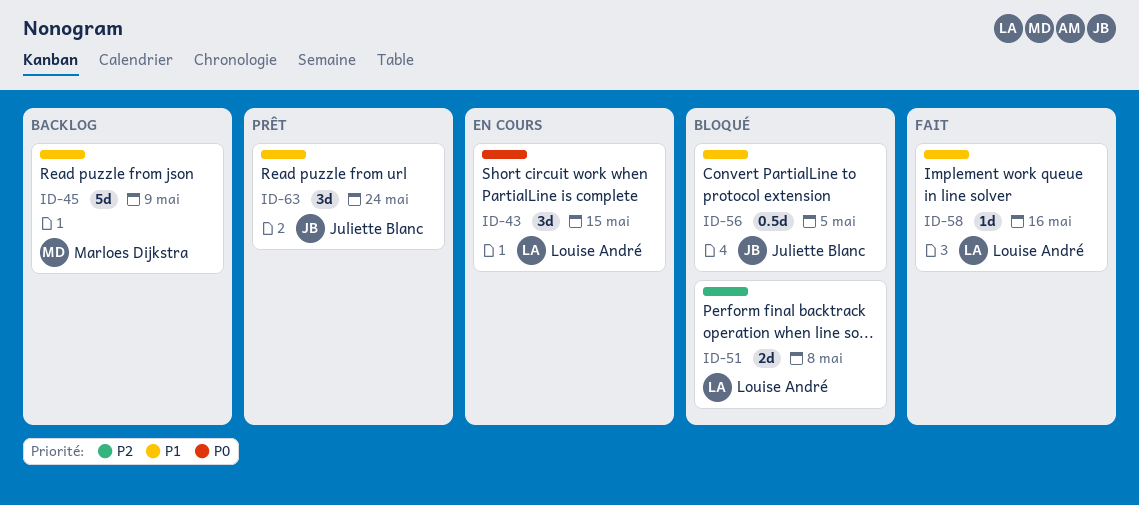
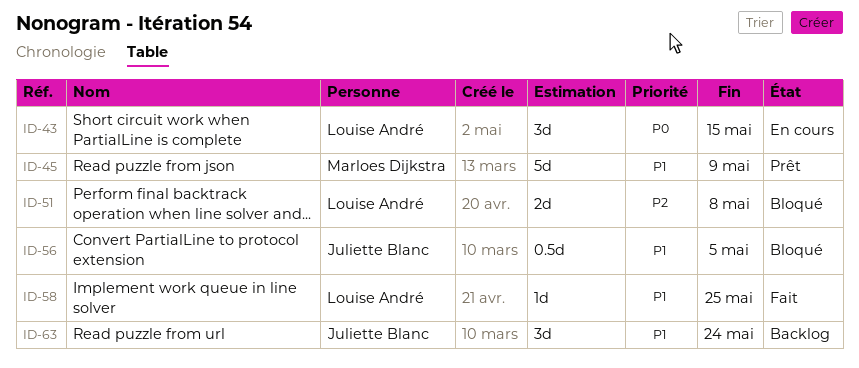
ID-45, status: Backlog -> Prêt
ID-58, due: May 16 -> May 25
ID-63, status: Prêt -> Backlog

